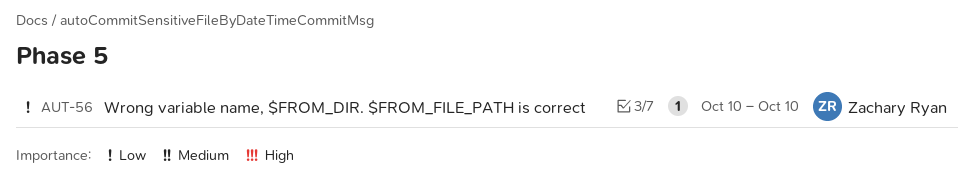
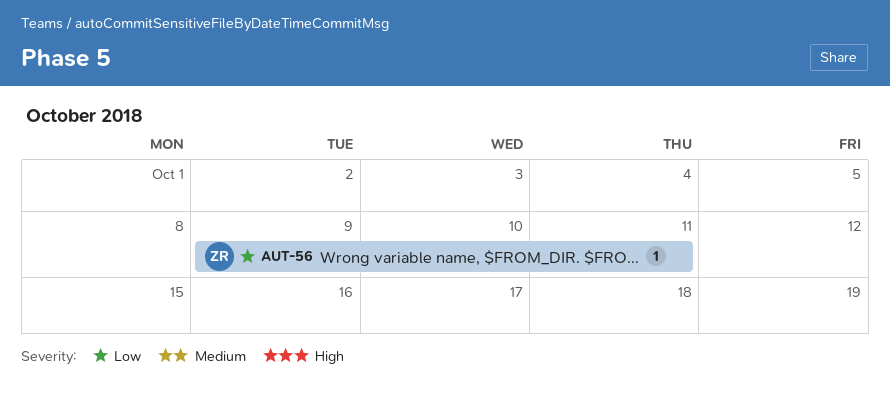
AUT-56, start: Oct 10 -> Oct 9
AUT-56, due: Oct 10 -> Oct 11

